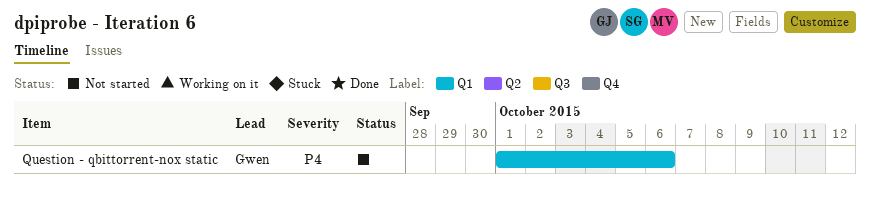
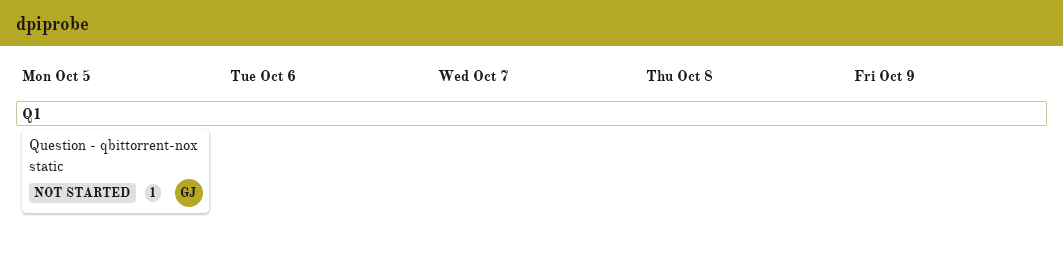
Question - qbittorrent-nox static, due: Oct 6 -> Oct 5

